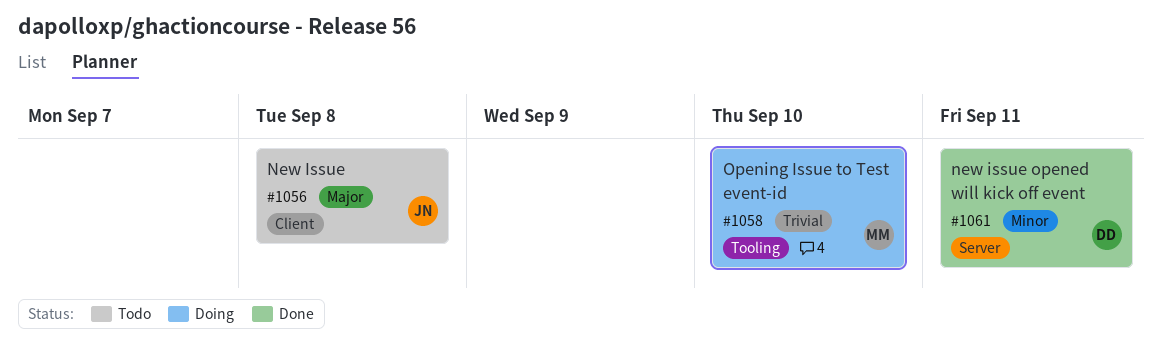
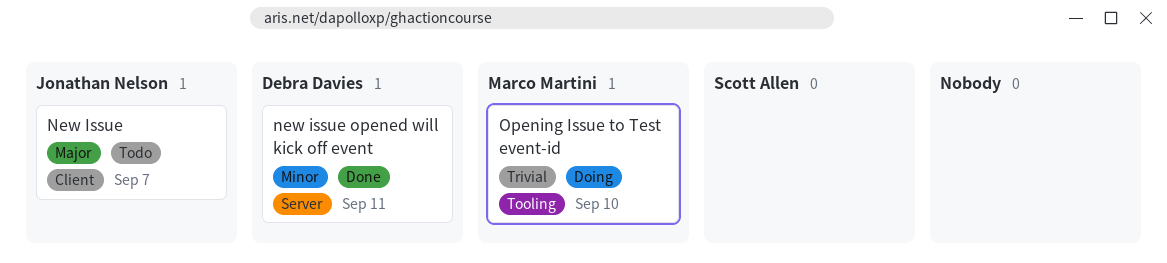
New Issue, due: Sep 8 -> Sep 7

